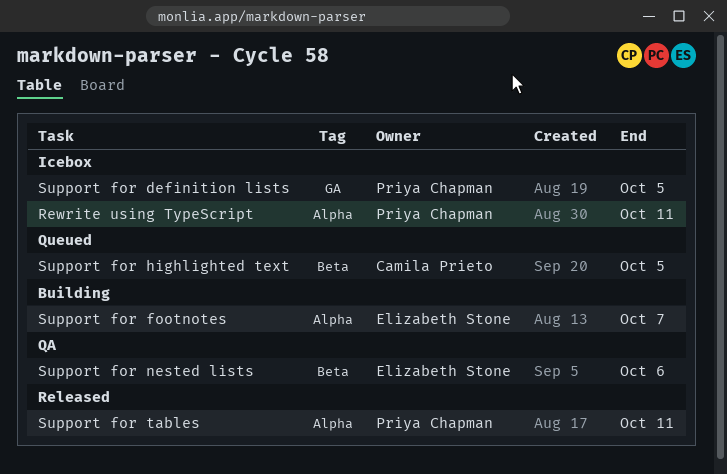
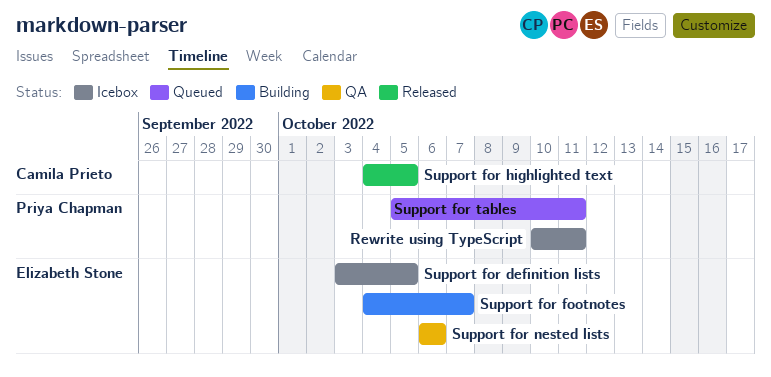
Support for definition lists, owner: Priya Chapman -> Elizabeth Stone
Support for highlighted text, status: Queued -> Released
Support for tables, status: Released -> Queued

